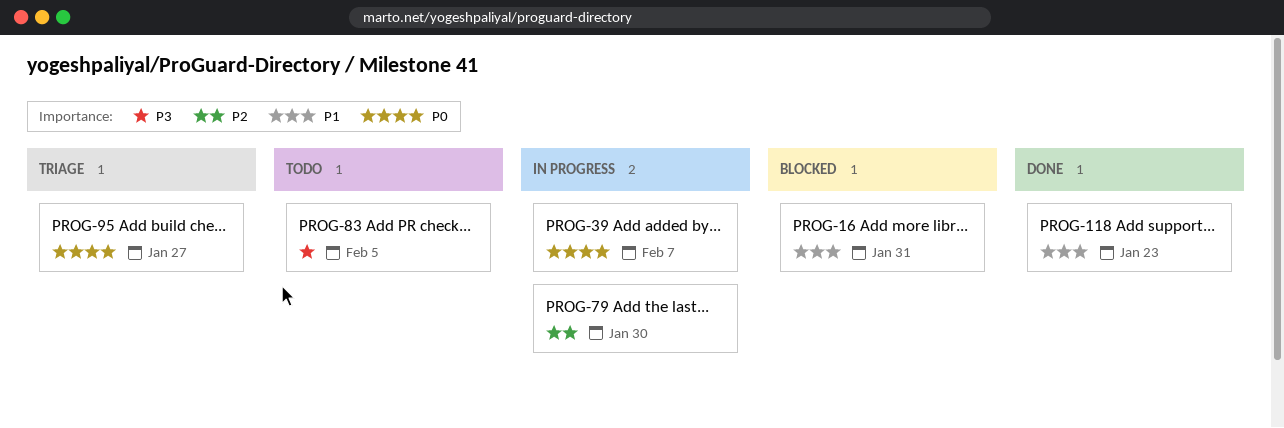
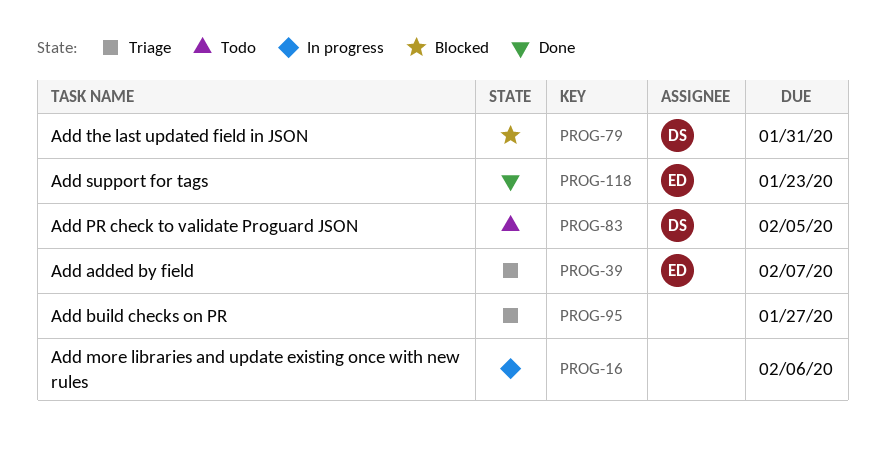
PROG-16, status: Blocked -> In progress
PROG-16, due: Jan 31 -> Feb 6
PROG-39, status: In progress -> Triage
PROG-79, status: In progress -> Blocked
PROG-79, due: Jan 30 -> Jan 31

